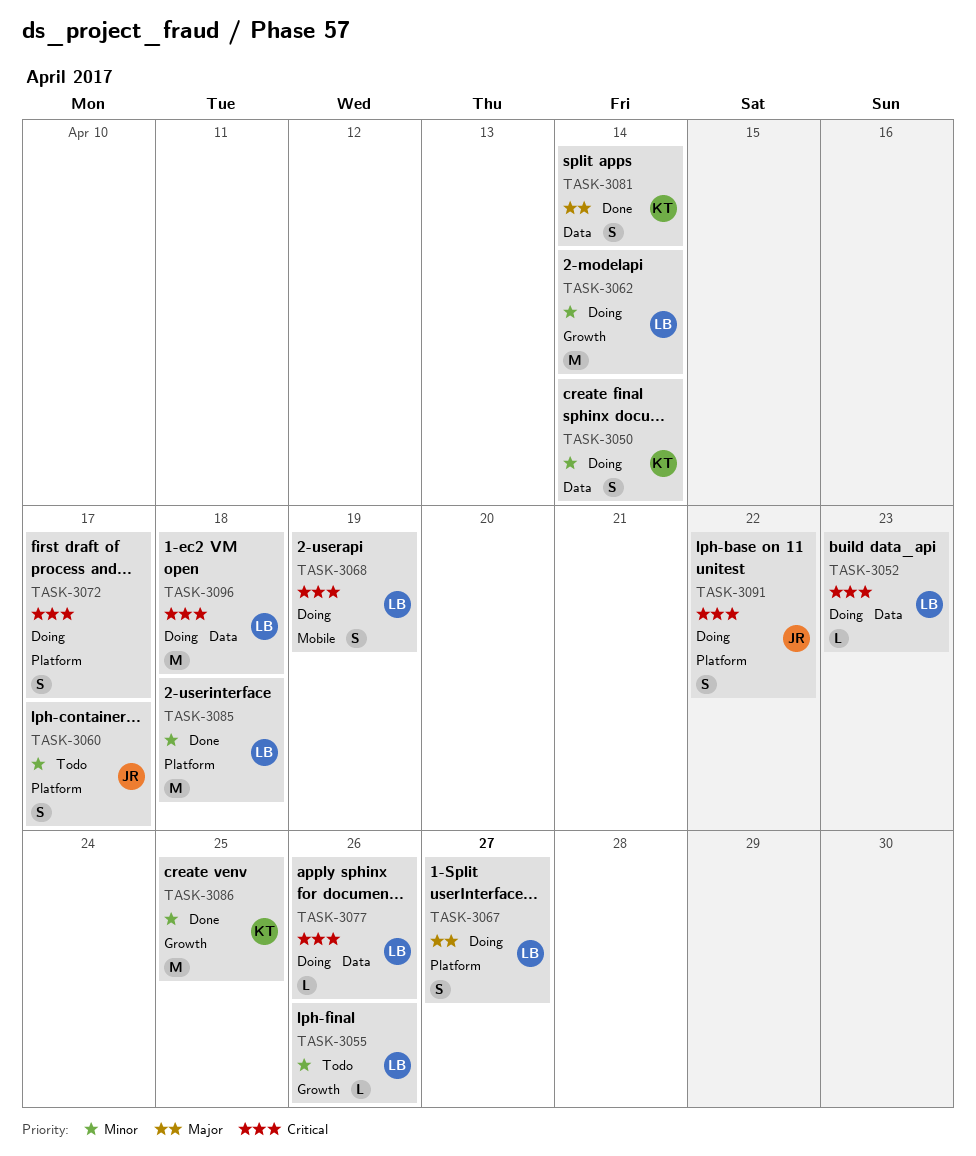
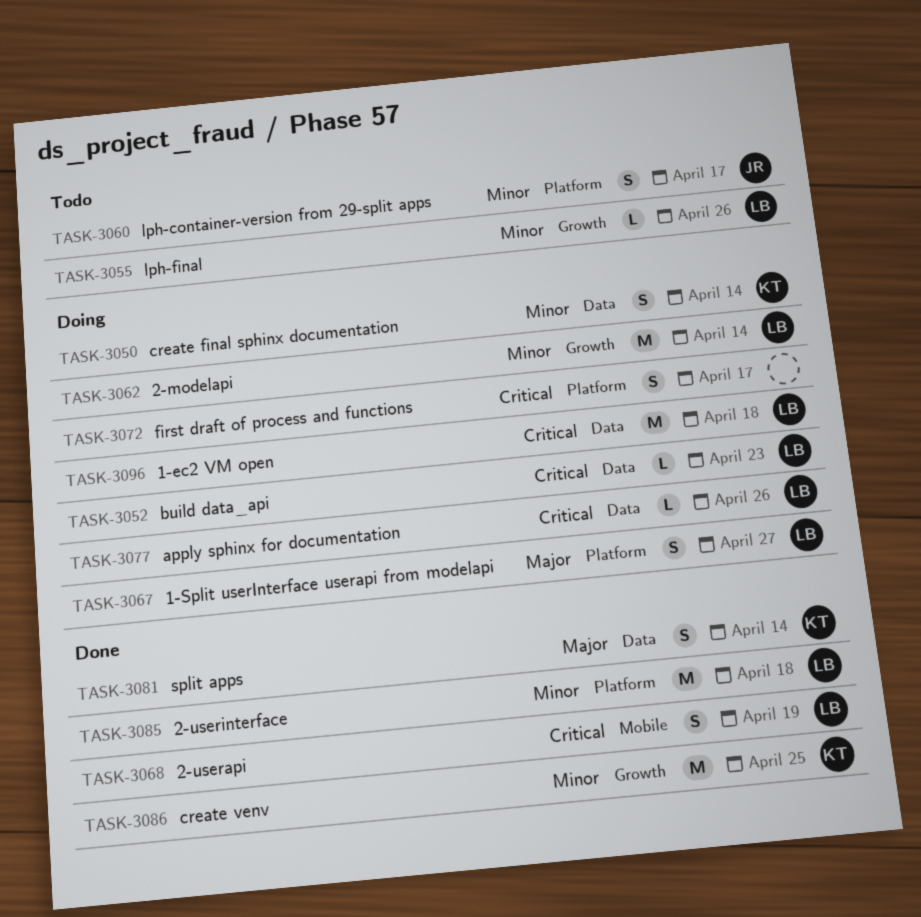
TASK-3068, status: Doing -> Done
TASK-3091: present -> none

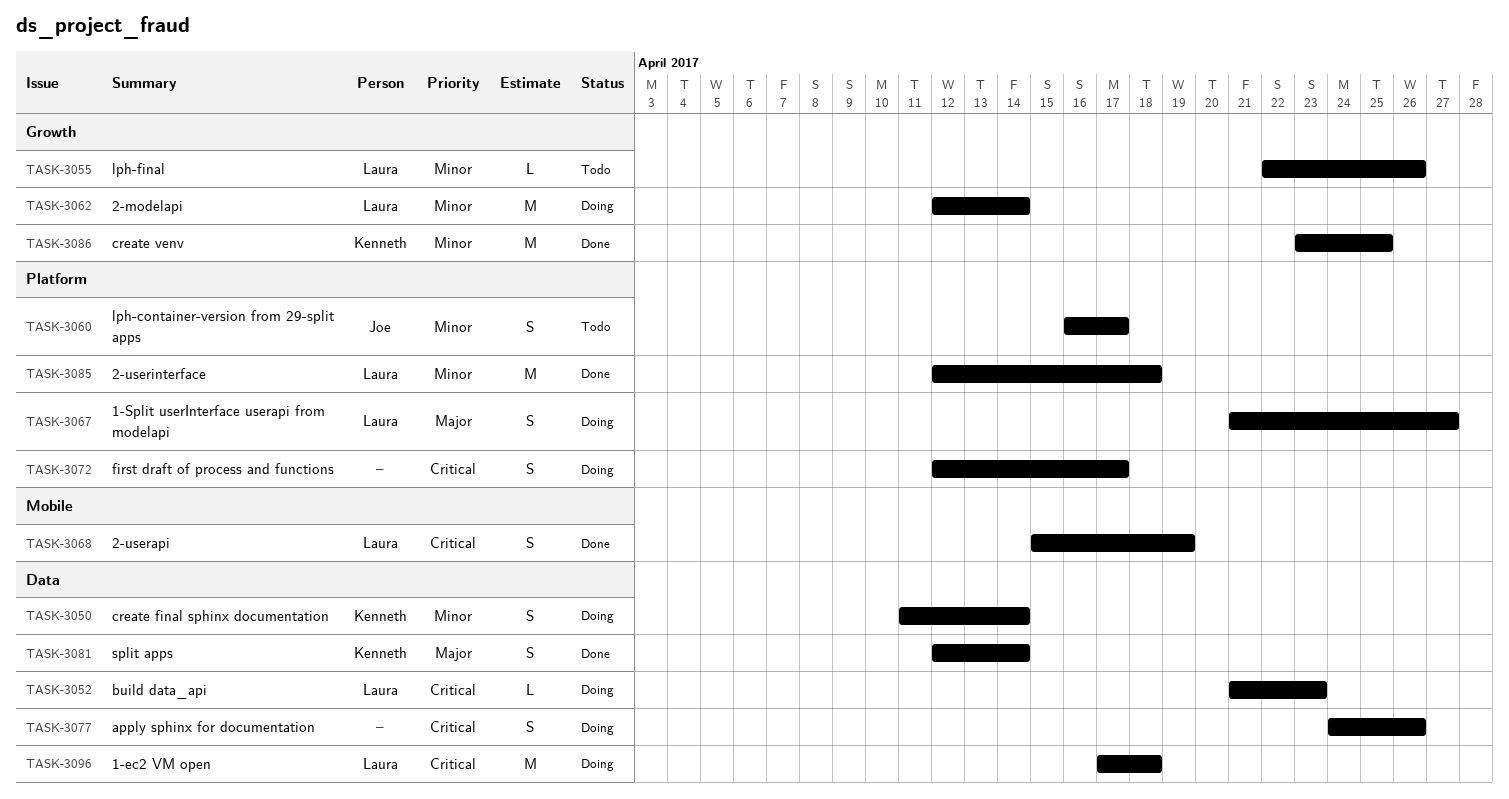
TASK-3077, owner: Laura -> none
TASK-3077, estimate: L -> S

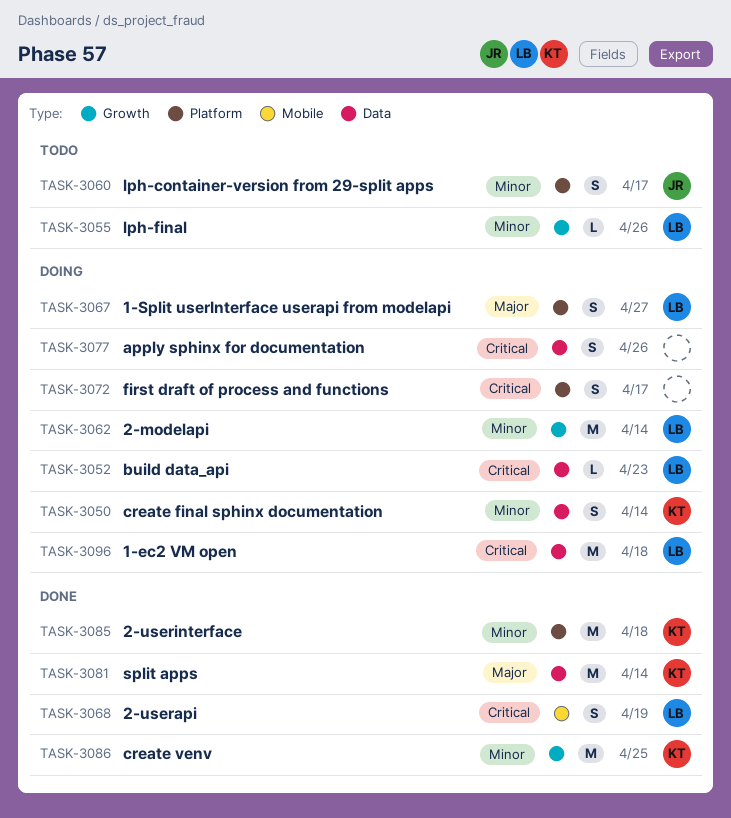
TASK-3081, estimate: S -> M
TASK-3085, owner: Laura -> Kenneth

